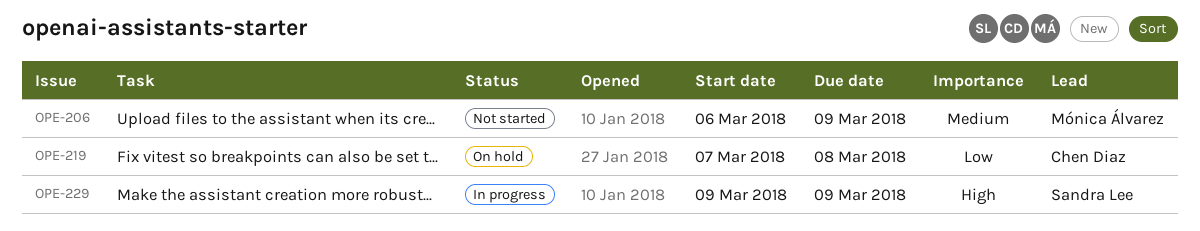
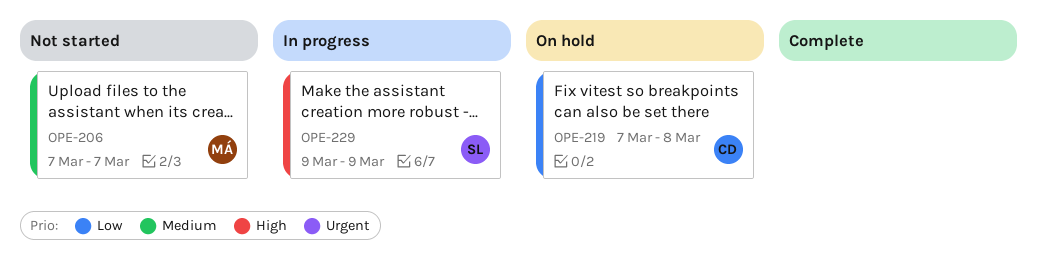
OPE-206, start: Mar 6 -> Mar 7
OPE-206, due: Mar 9 -> Mar 7

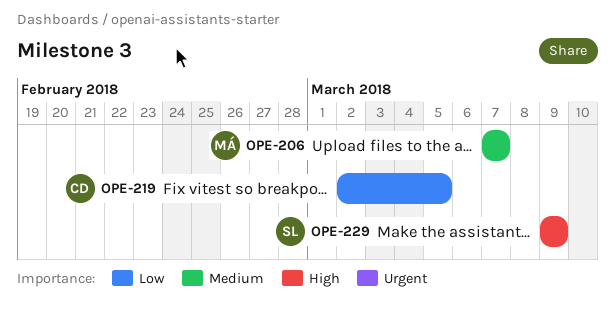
OPE-219, start: Mar 7 -> Mar 2
OPE-219, due: Mar 8 -> Mar 5

